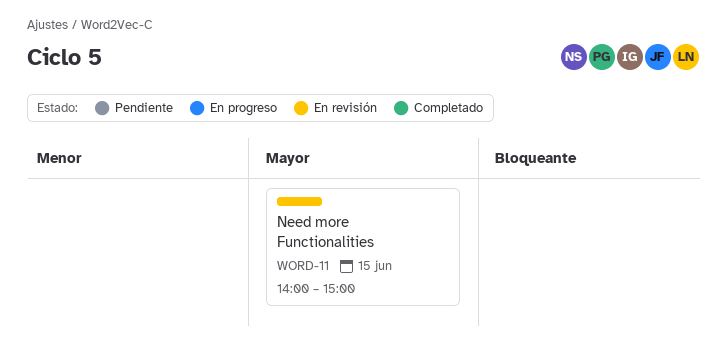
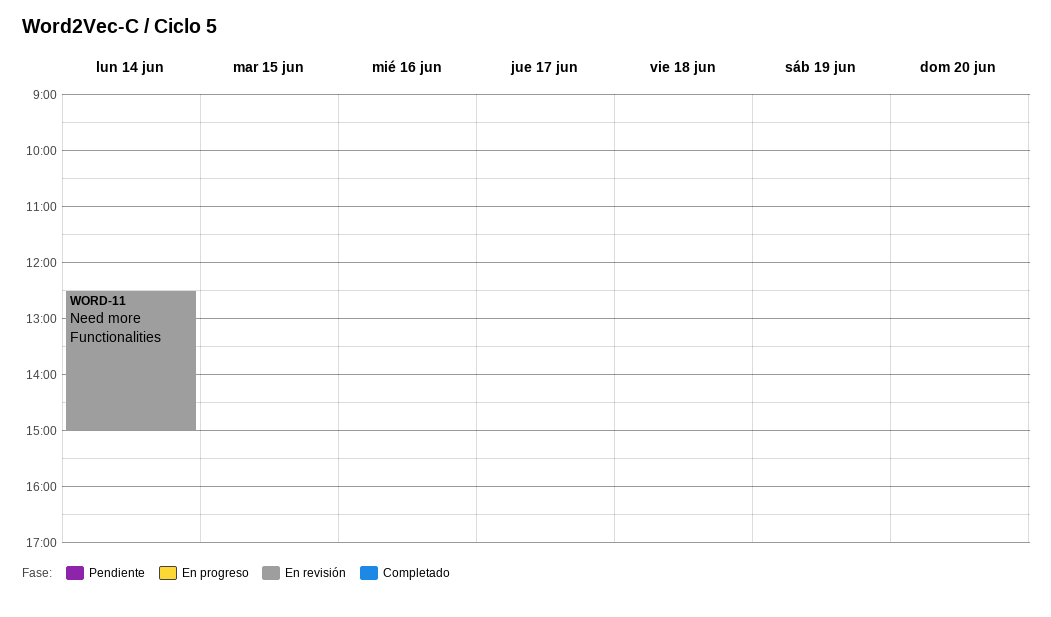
WORD-11, day: Jun 15 -> Jun 14
WORD-11, begins: 14:00 -> 12:30

